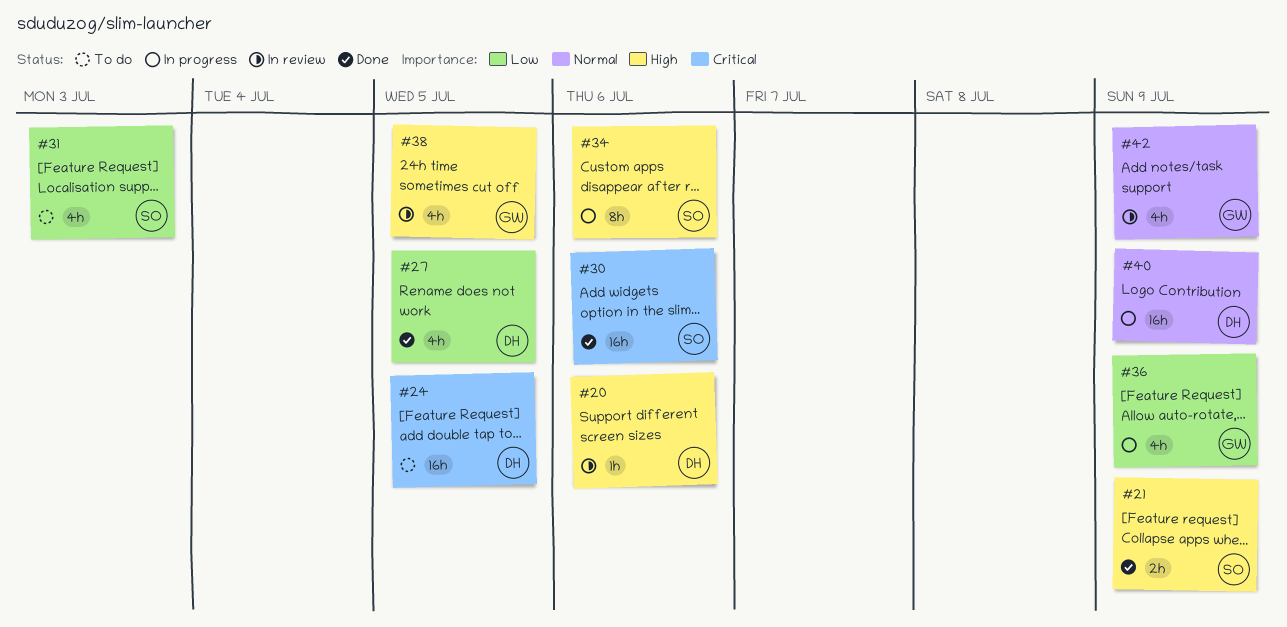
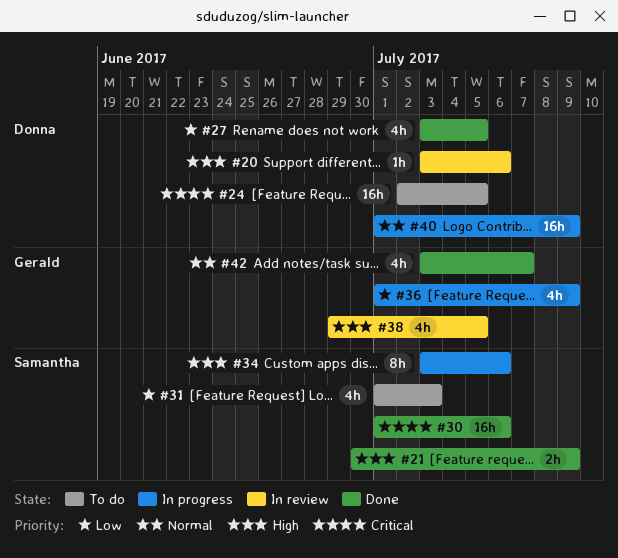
#42, status: In review -> Done
#42, due: Jul 9 -> Jul 7

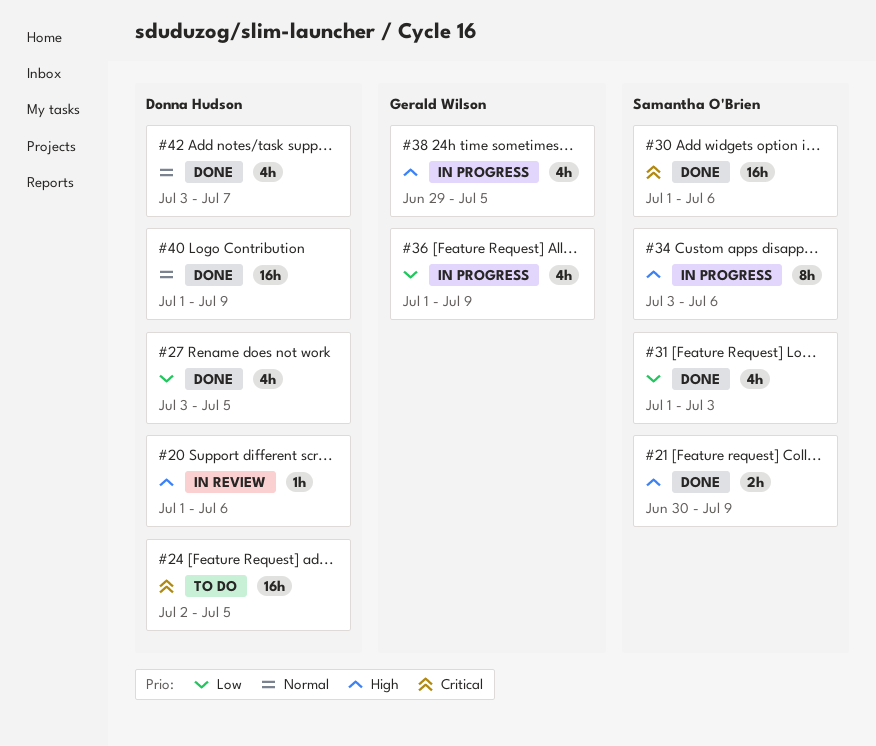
#20, start: Jul 3 -> Jul 1
#31, status: To do -> Done
#38, status: In review -> In progress
#40, status: In progress -> Done
#42, owner: Gerald Wilson -> Donna Hudson

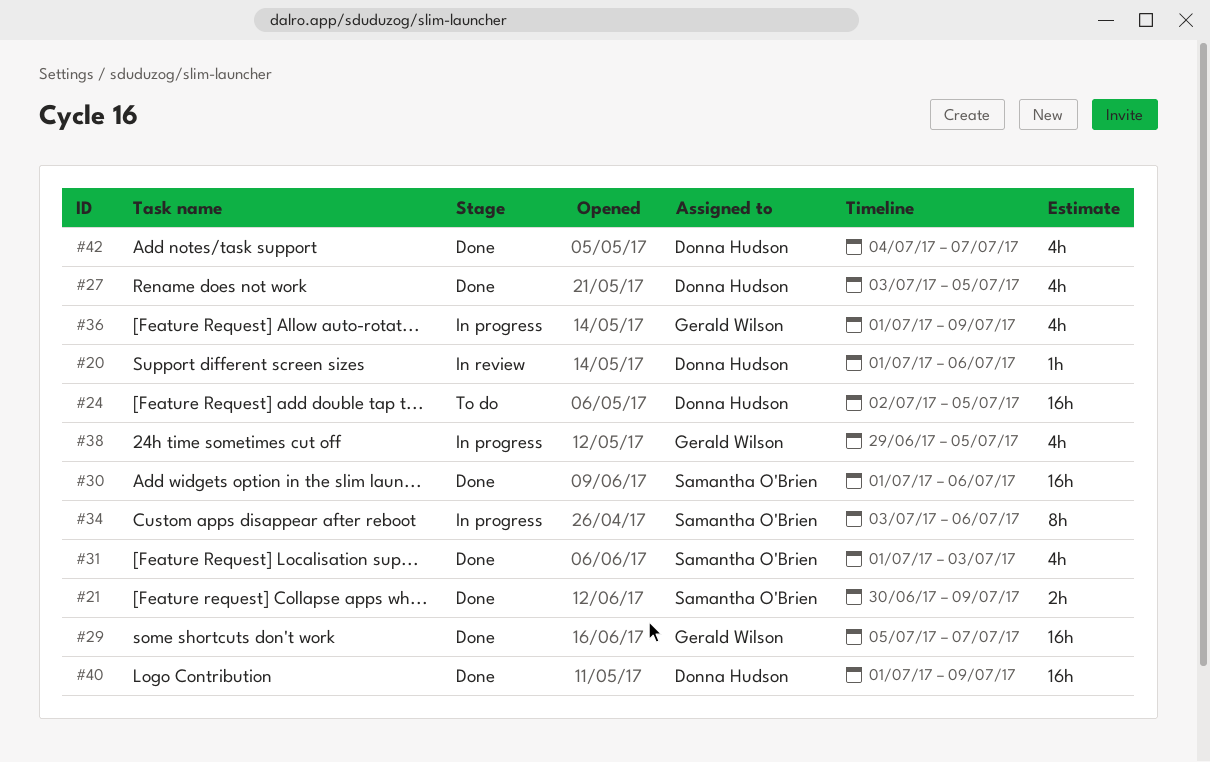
#29: none -> present
#42, start: Jul 3 -> Jul 4

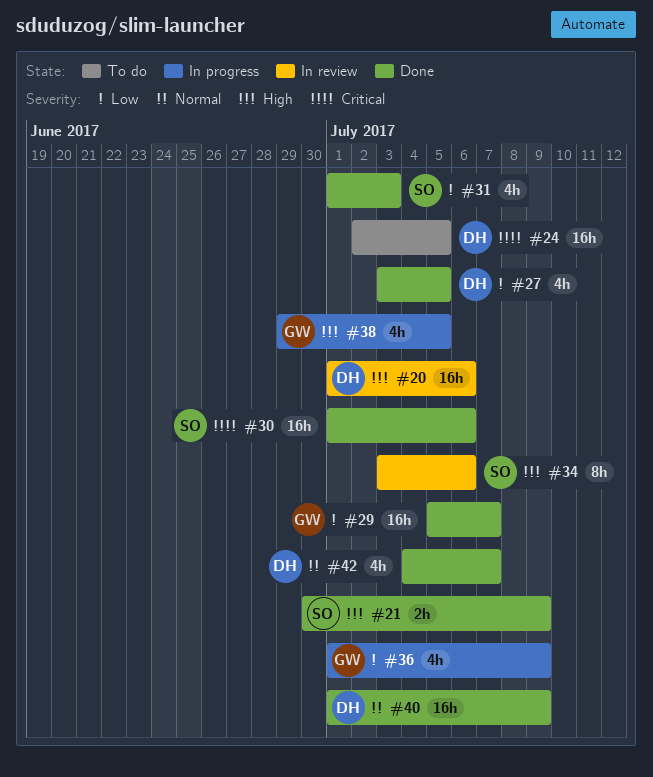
#20, estimate: 1h -> 16h
#34, status: In progress -> In review

